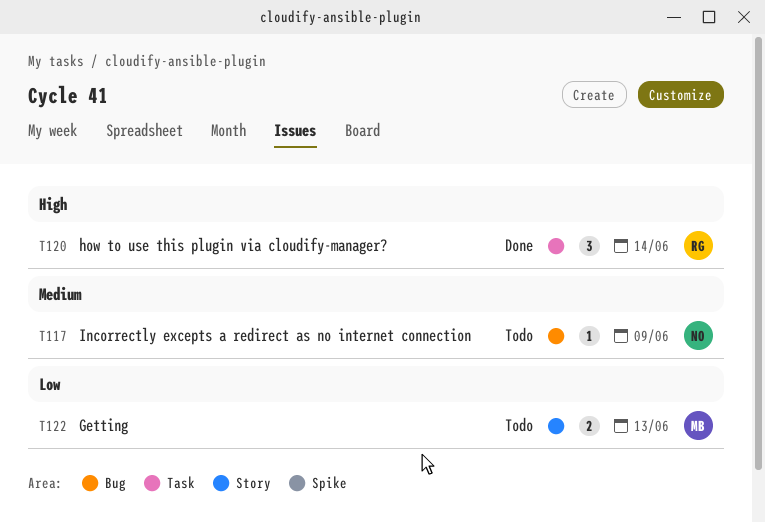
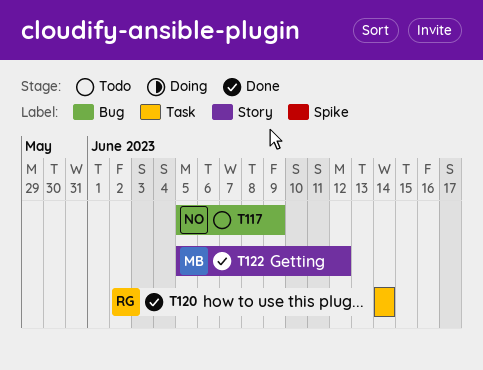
T122, status: Todo -> Done
T122, due: Jun 13 -> Jun 12

